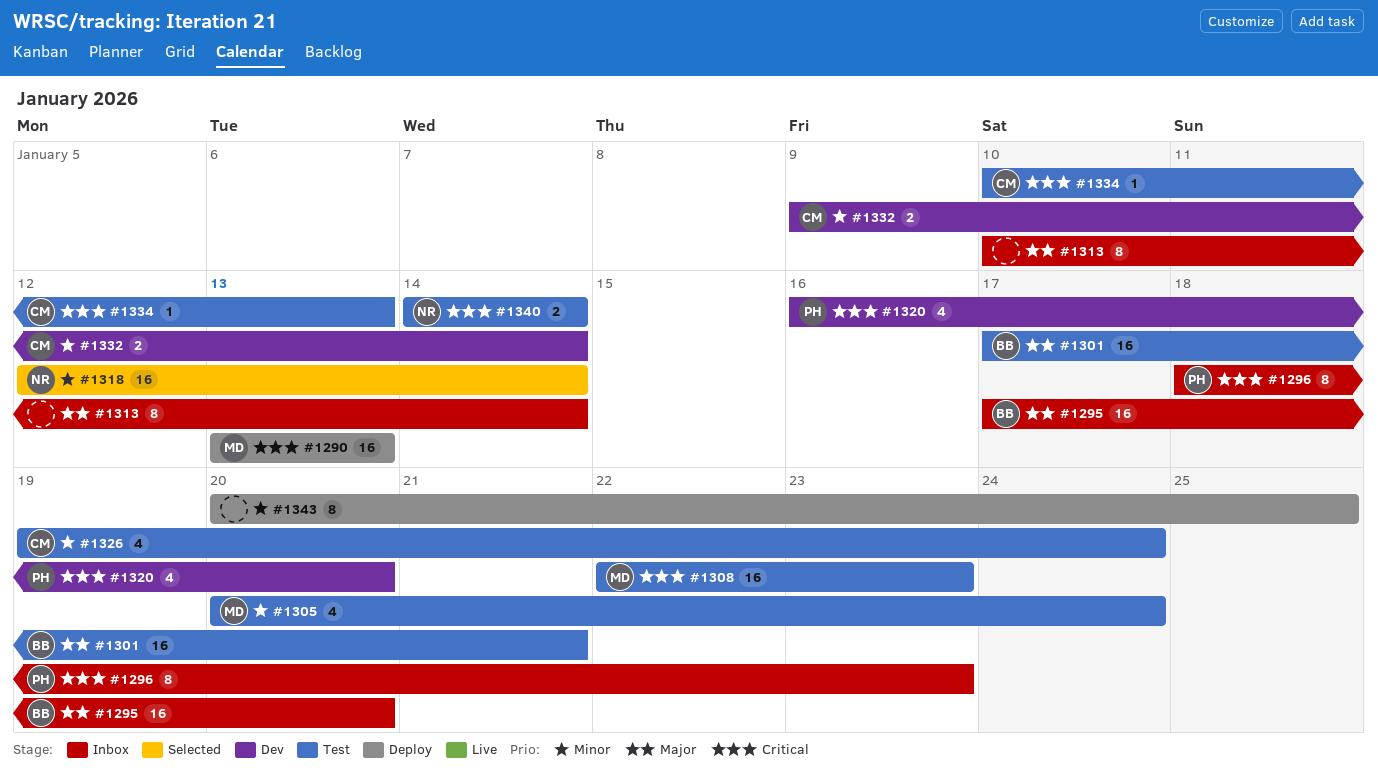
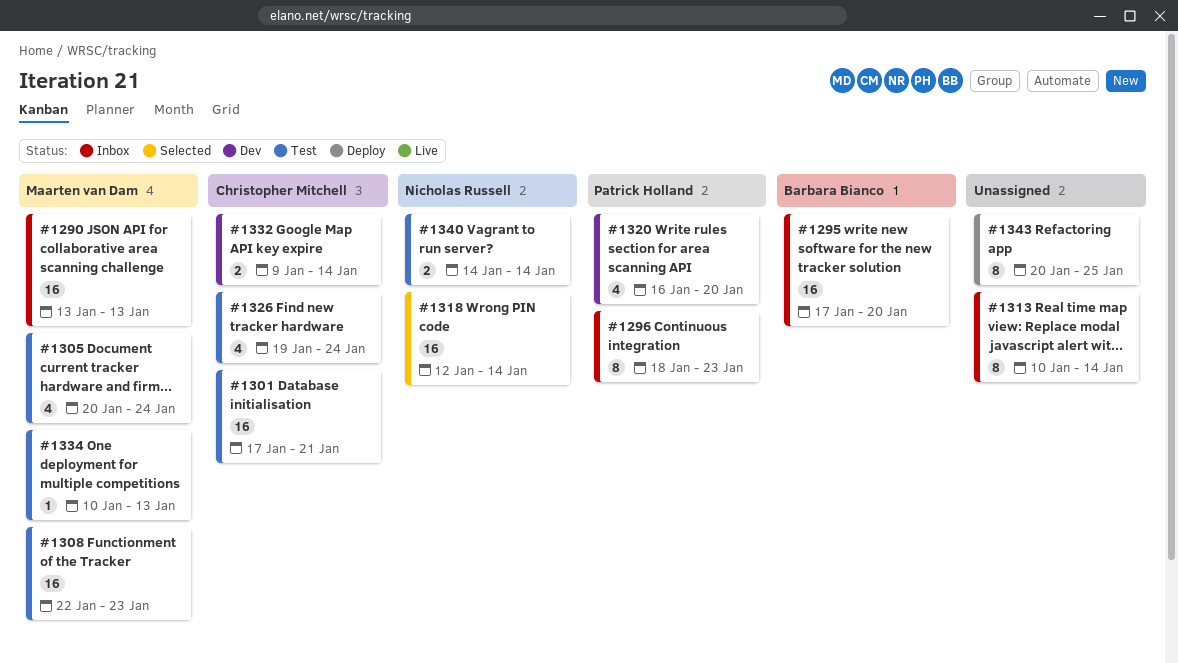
#1290, status: Deploy -> Inbox
#1301, owner: Barbara Bianco -> Christopher Mitchell
#1334, owner: Christopher Mitchell -> Maarten van Dam

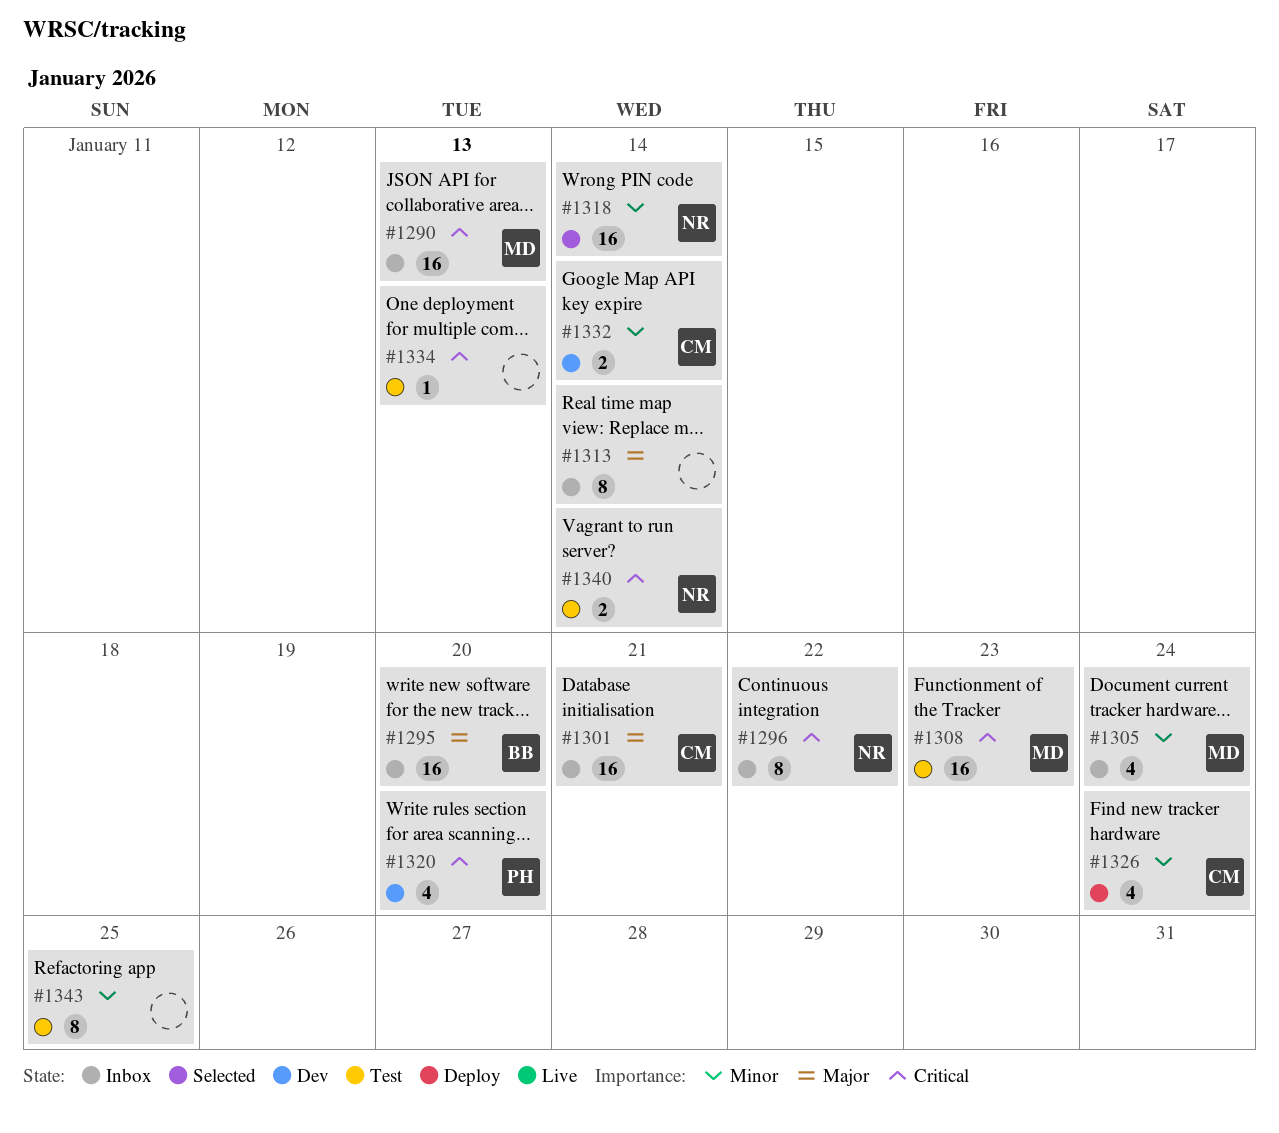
#1296, owner: Patrick Holland -> Nicholas Russell
#1296, due: Jan 23 -> Jan 22
#1301, status: Test -> Inbox
#1305, status: Test -> Inbox
#1326, status: Test -> Deploy
#1334, owner: Maarten van Dam -> none
#1343, status: Deploy -> Test

